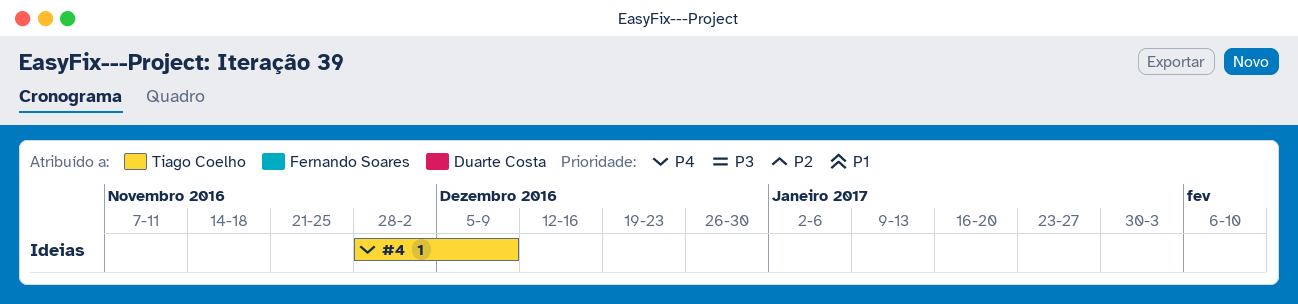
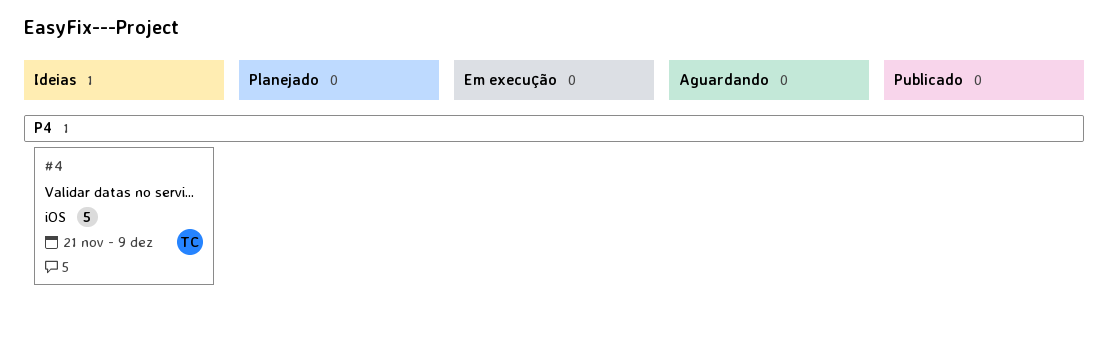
#4, estimate: 1 -> 5
#4, start: Nov 28 -> Nov 21

